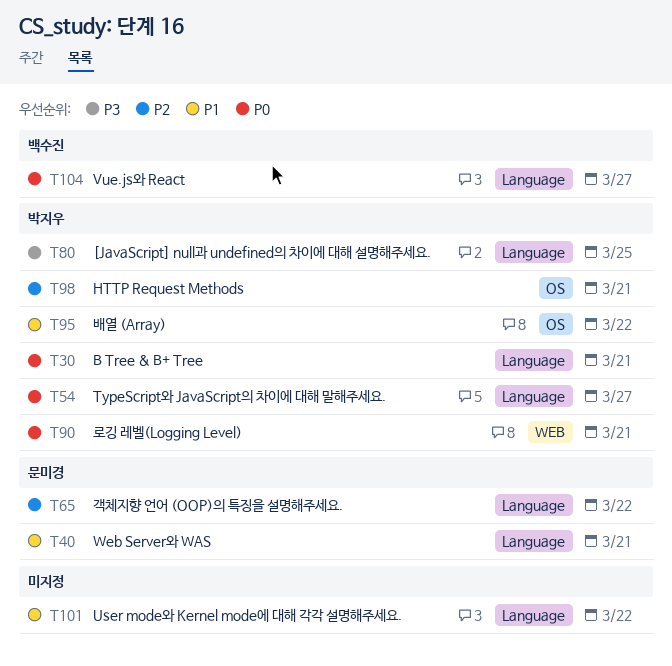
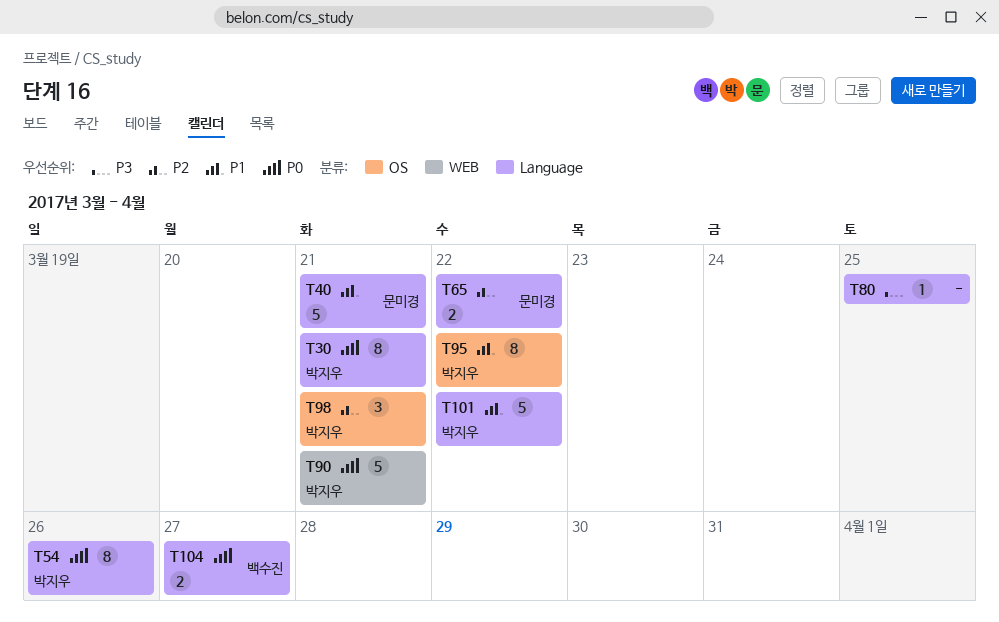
T54, due: Mar 27 -> Mar 26
T80, owner: 박지우 -> none
T101, owner: none -> 박지우

